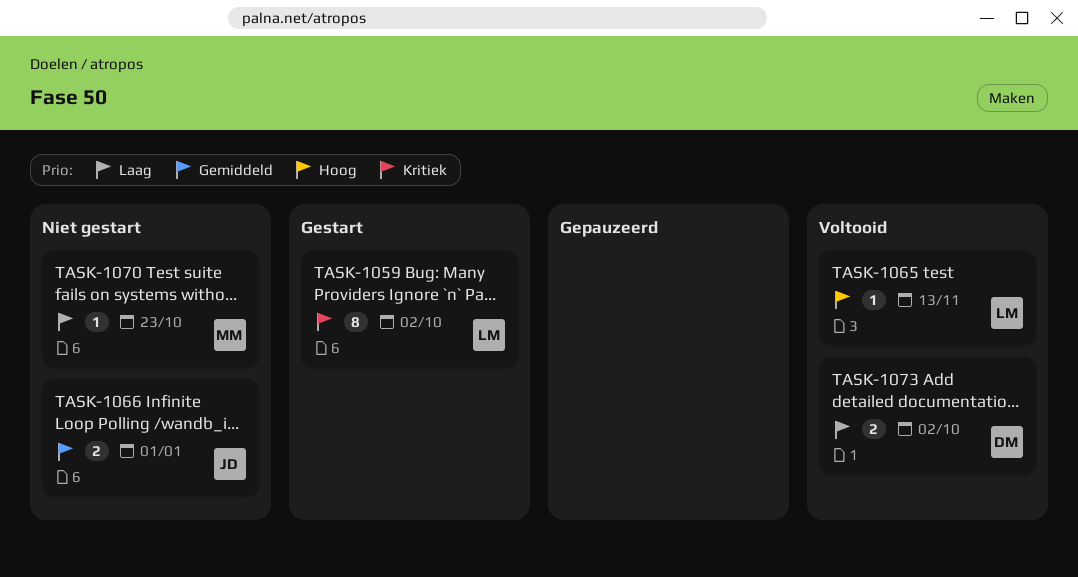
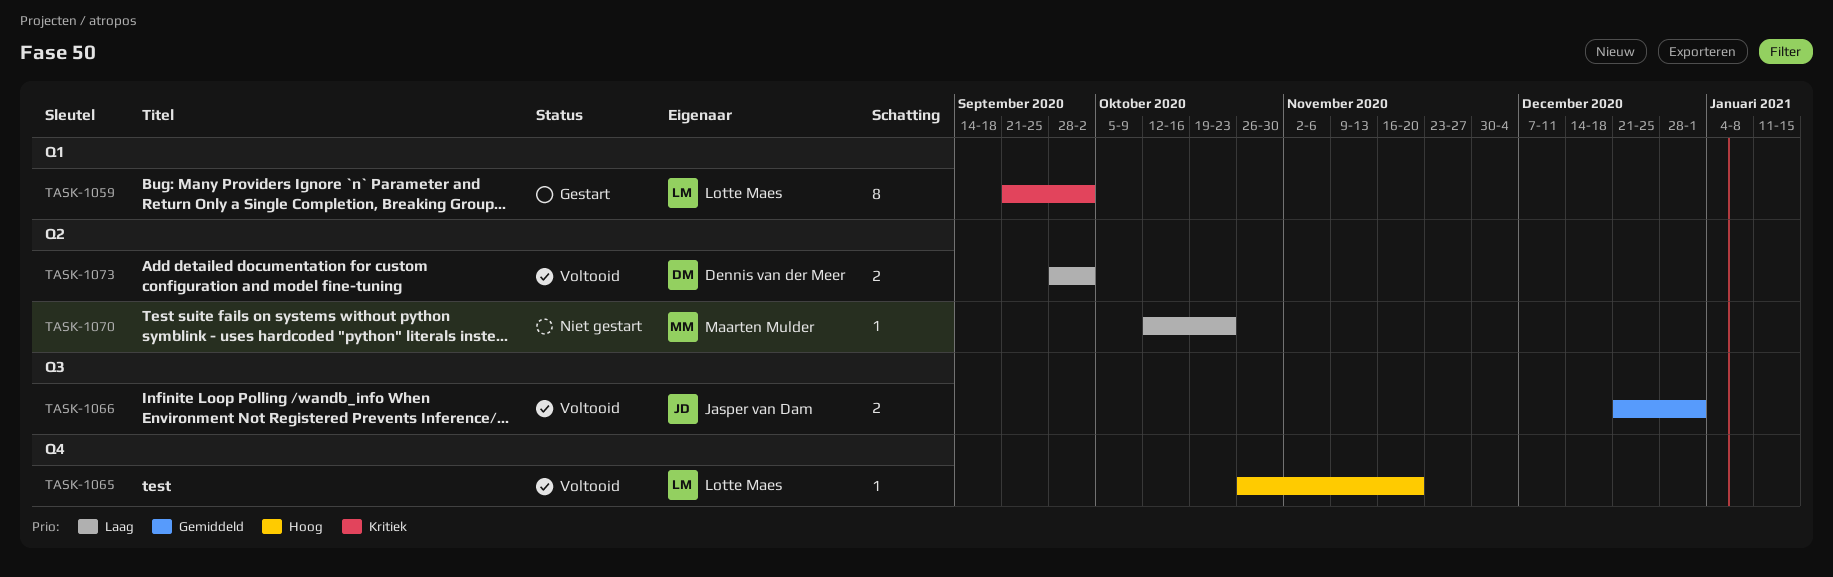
TASK-1065, due: Nov 13 -> Nov 20
TASK-1066, status: Niet gestart -> Voltooid

